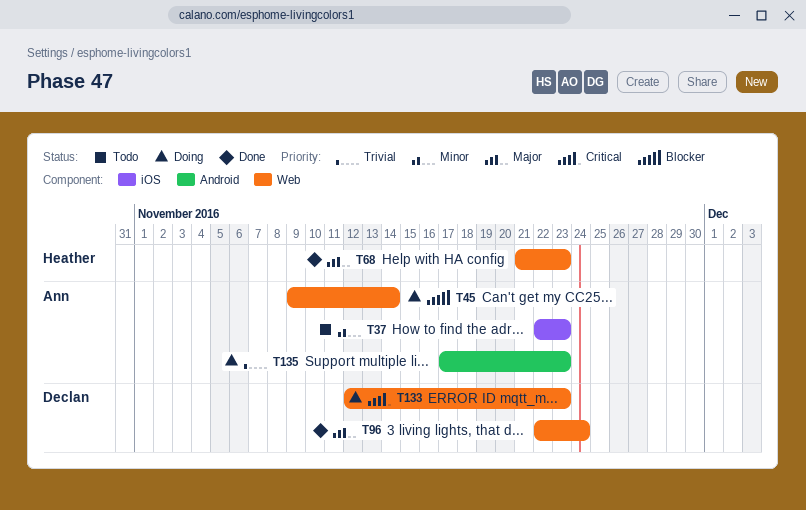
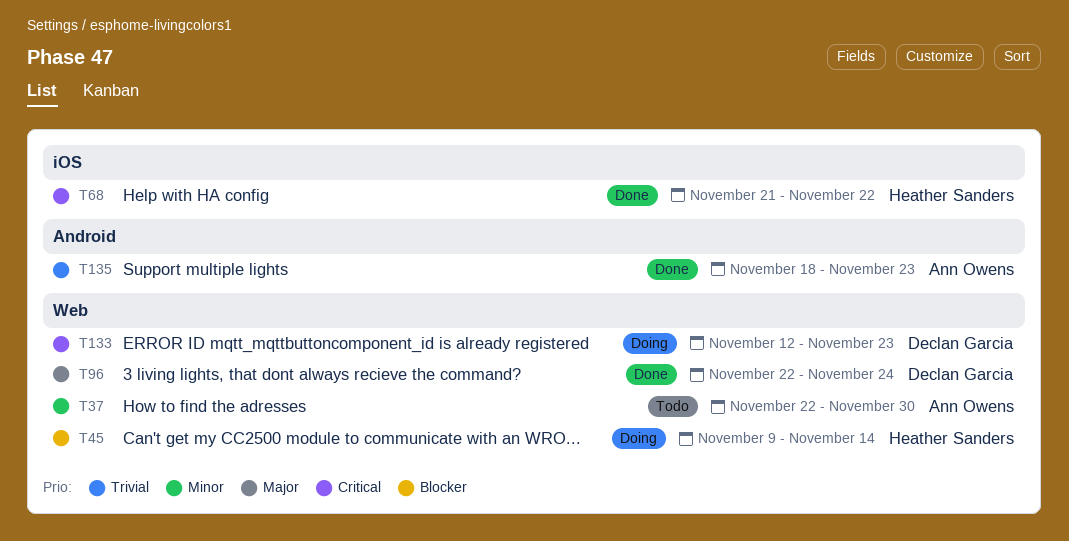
T37, label: iOS -> Web
T37, due: Nov 23 -> Nov 30
T45, owner: Ann Owens -> Heather Sanders
T68, priority: Major -> Critical
T68, label: Web -> iOS
T68, due: Nov 23 -> Nov 22
T135, status: Doing -> Done
T135, start: Nov 17 -> Nov 18

